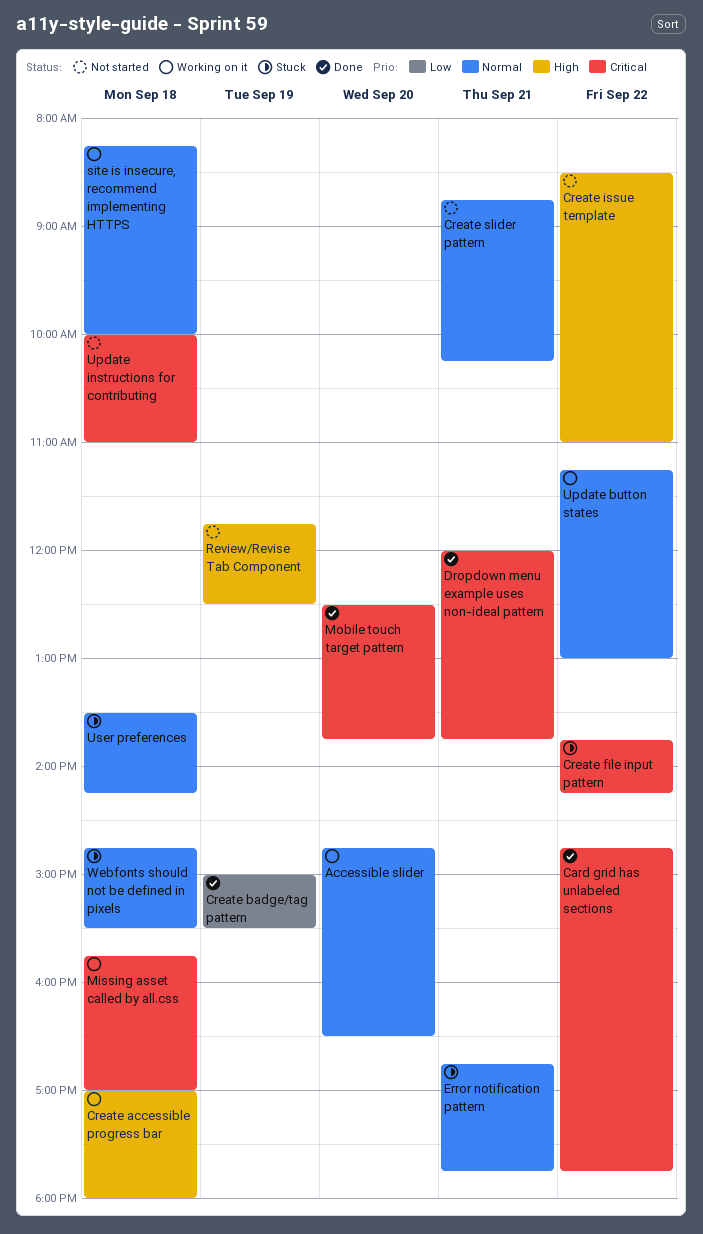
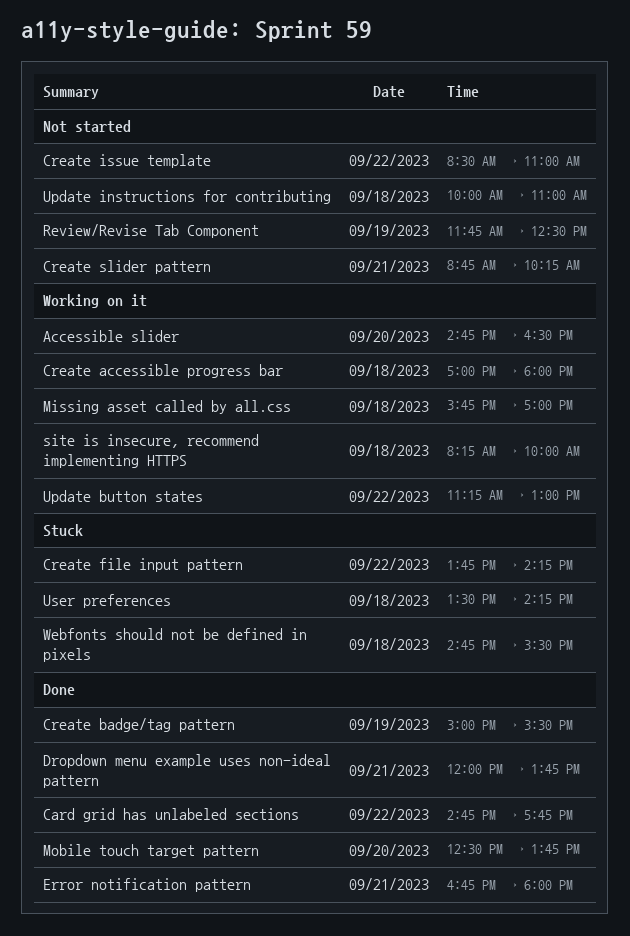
Error notification pattern, status: Stuck -> Done
Error notification pattern, ends: 17:45 -> 18:00

